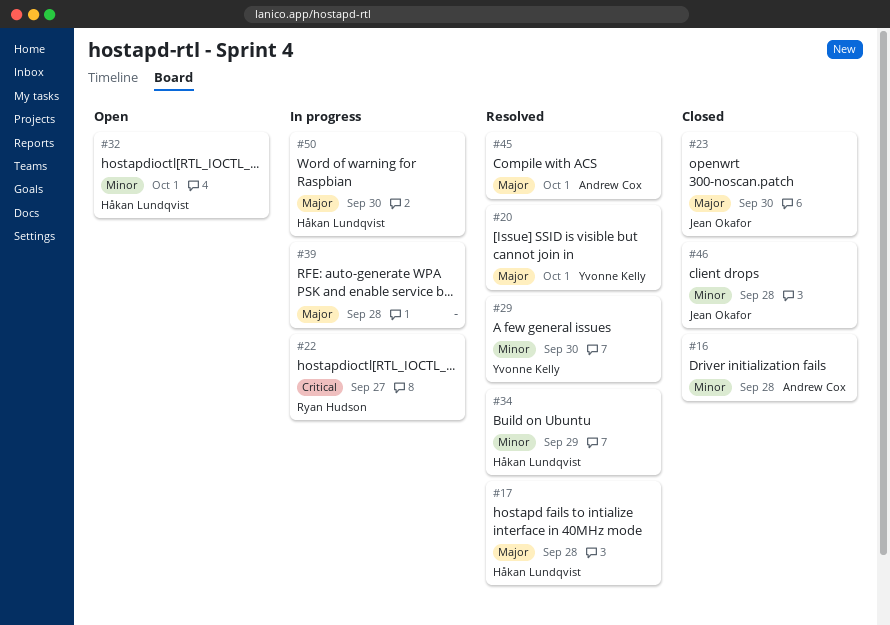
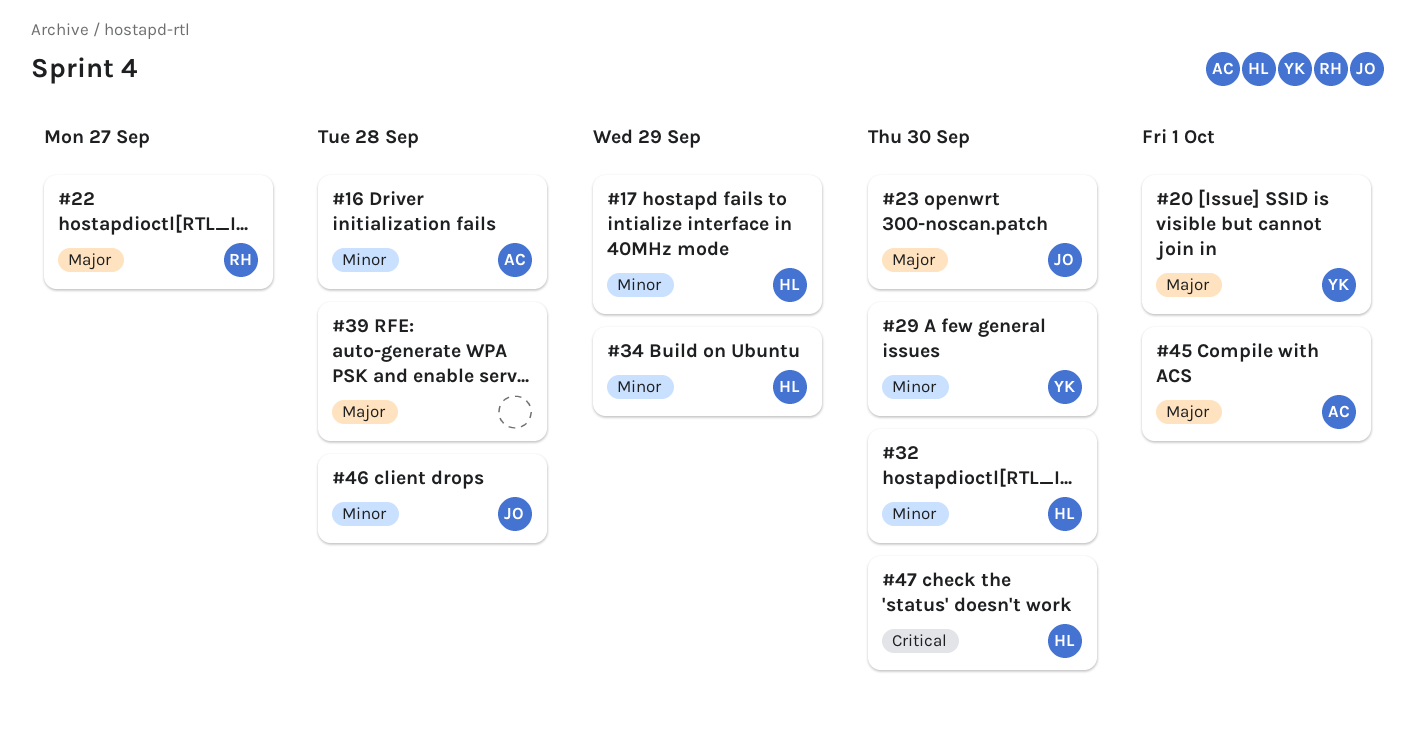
#17, priority: Major -> Minor
#17, due: Sep 28 -> Sep 29
#22, priority: Critical -> Major
#32, due: Oct 1 -> Sep 30
#47: none -> present
#50: present -> none

